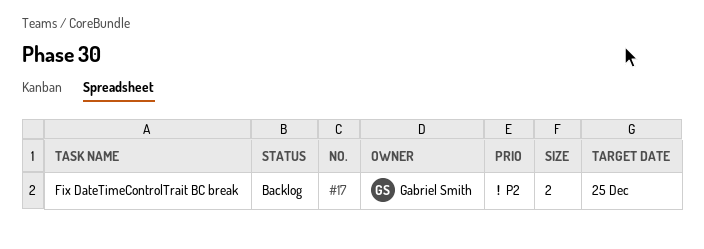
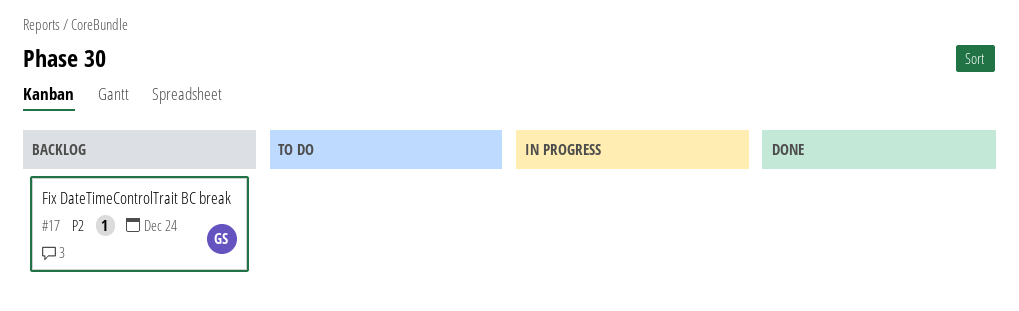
#17, estimate: 2 -> 1
#17, due: Dec 25 -> Dec 24

